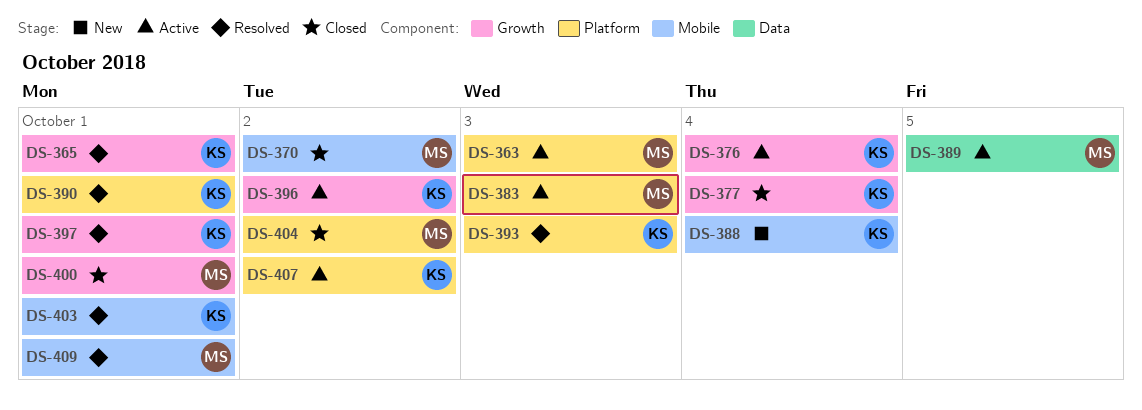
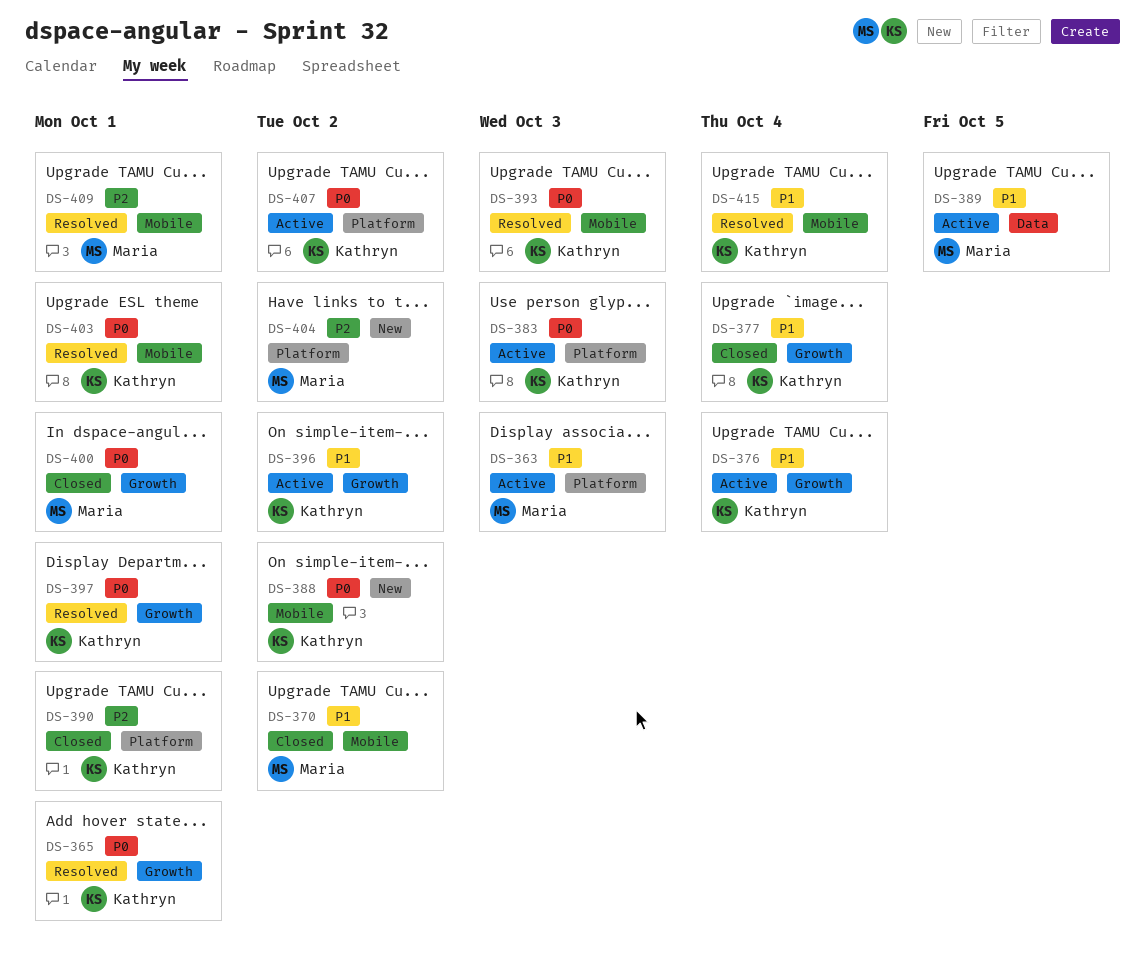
DS-383, owner: Maria -> Kathryn
DS-388, due: Oct 4 -> Oct 2
DS-390, status: Resolved -> Closed
DS-393, label: Platform -> Mobile
DS-404, status: Closed -> New
DS-415: none -> present

